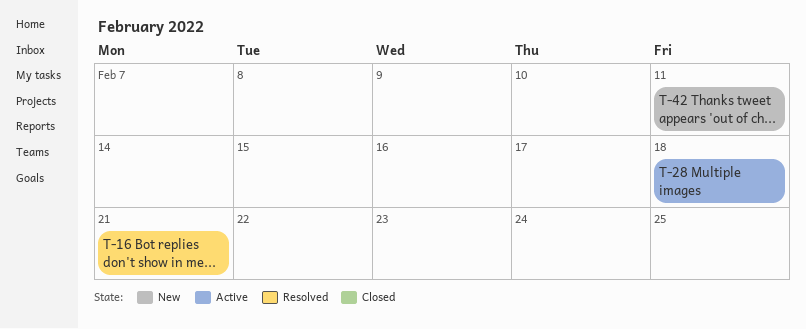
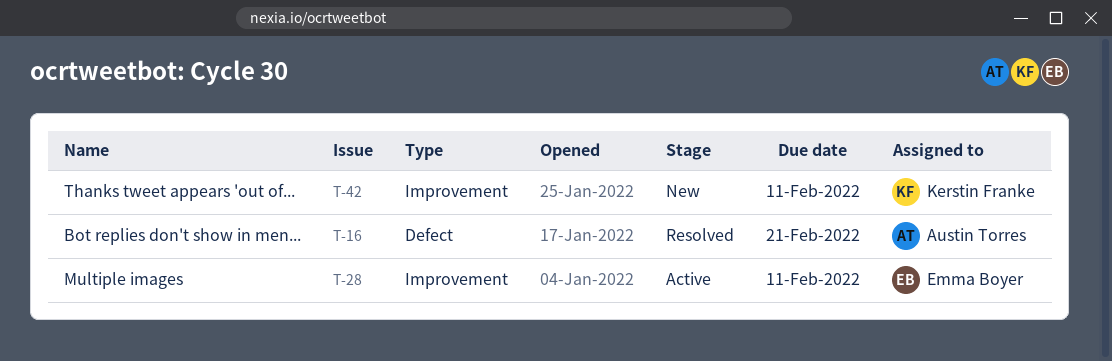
T-28, due: Feb 18 -> Feb 11

